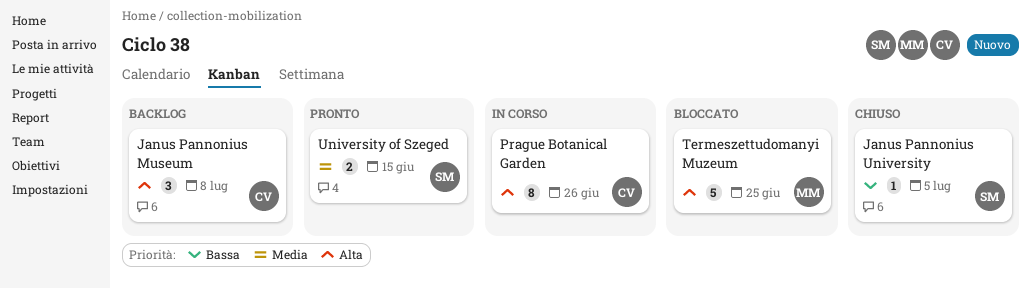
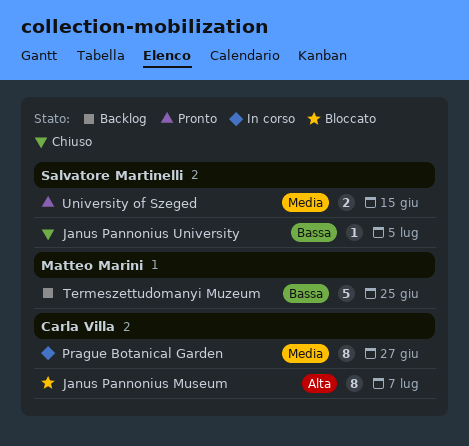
Janus Pannonius Museum, status: Backlog -> Bloccato
Janus Pannonius Museum, estimate: 3 -> 8
Janus Pannonius Museum, due: Jul 8 -> Jul 7
Prague Botanical Garden, priority: Alta -> Media
Prague Botanical Garden, due: Jun 26 -> Jun 27
Termeszettudomanyi Muzeum, status: Bloccato -> Backlog
Termeszettudomanyi Muzeum, priority: Alta -> Bassa

